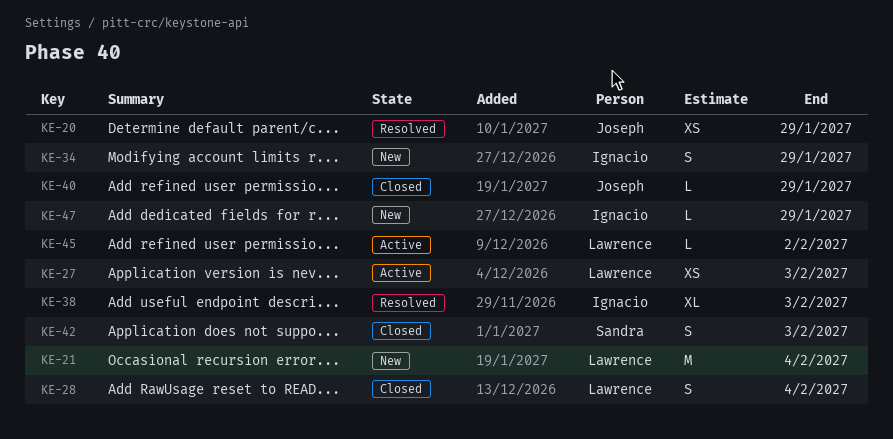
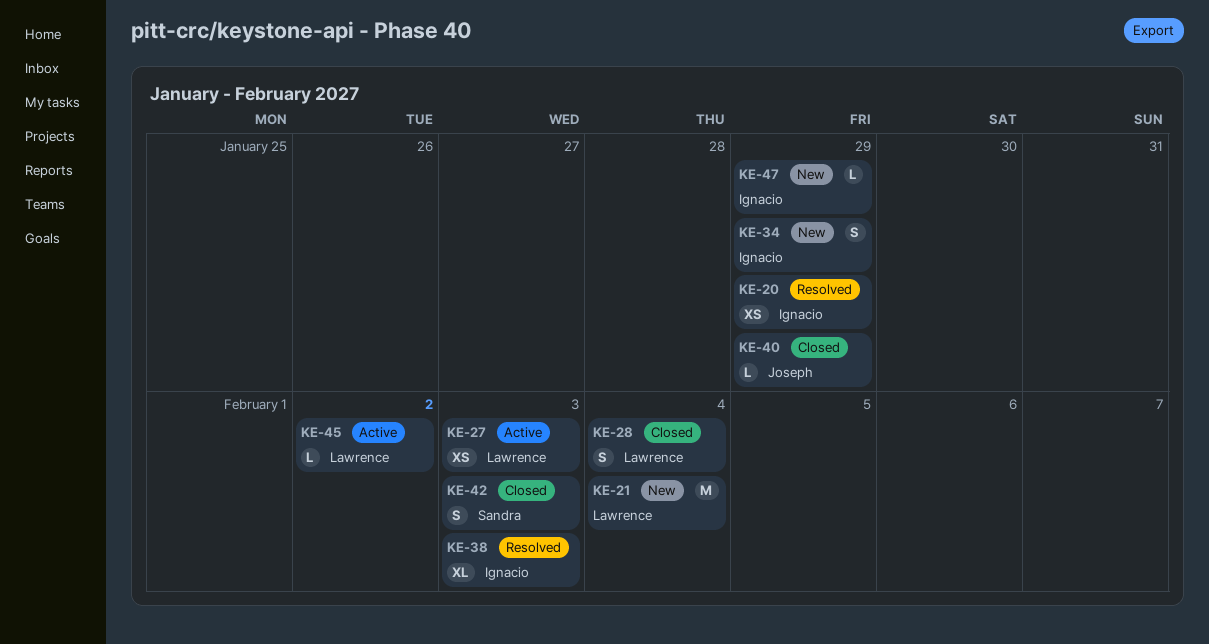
KE-20, owner: Joseph -> Ignacio

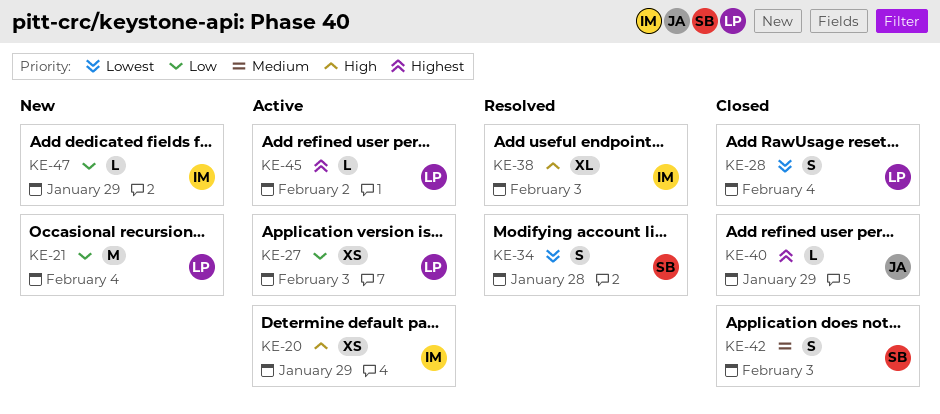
KE-20, status: Resolved -> Active
KE-34, status: New -> Resolved
KE-34, owner: Ignacio -> Sandra
KE-34, due: Jan 29 -> Jan 28

